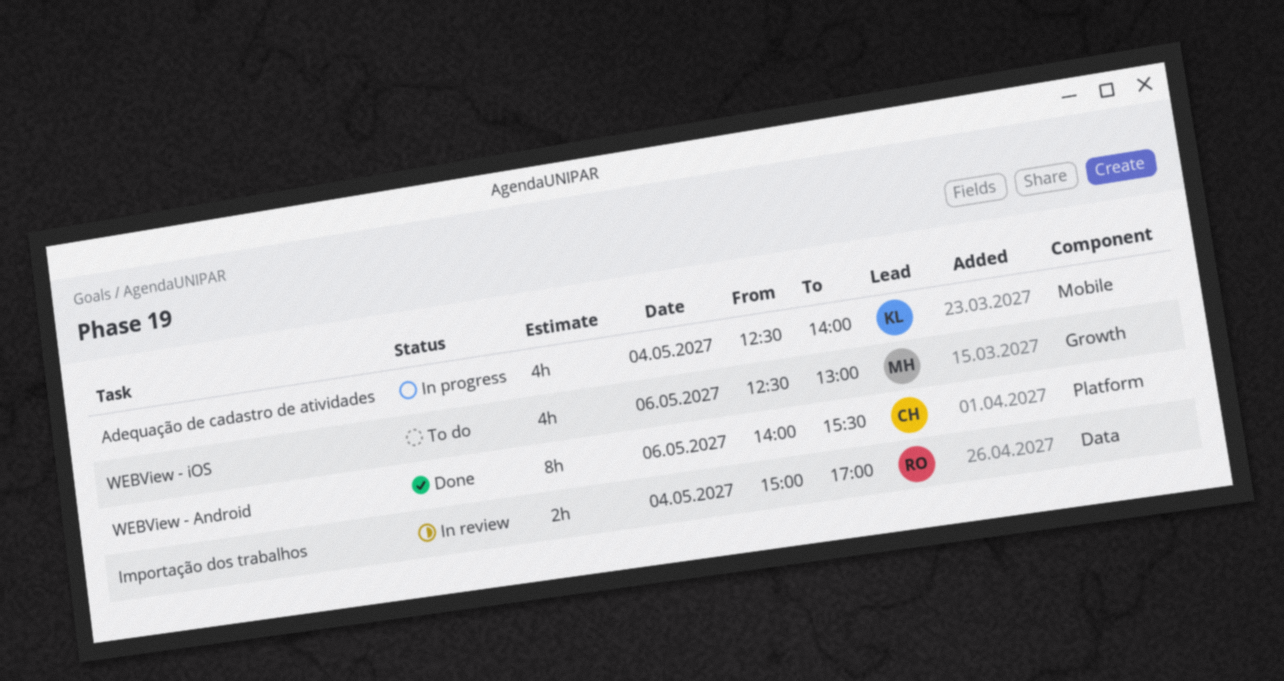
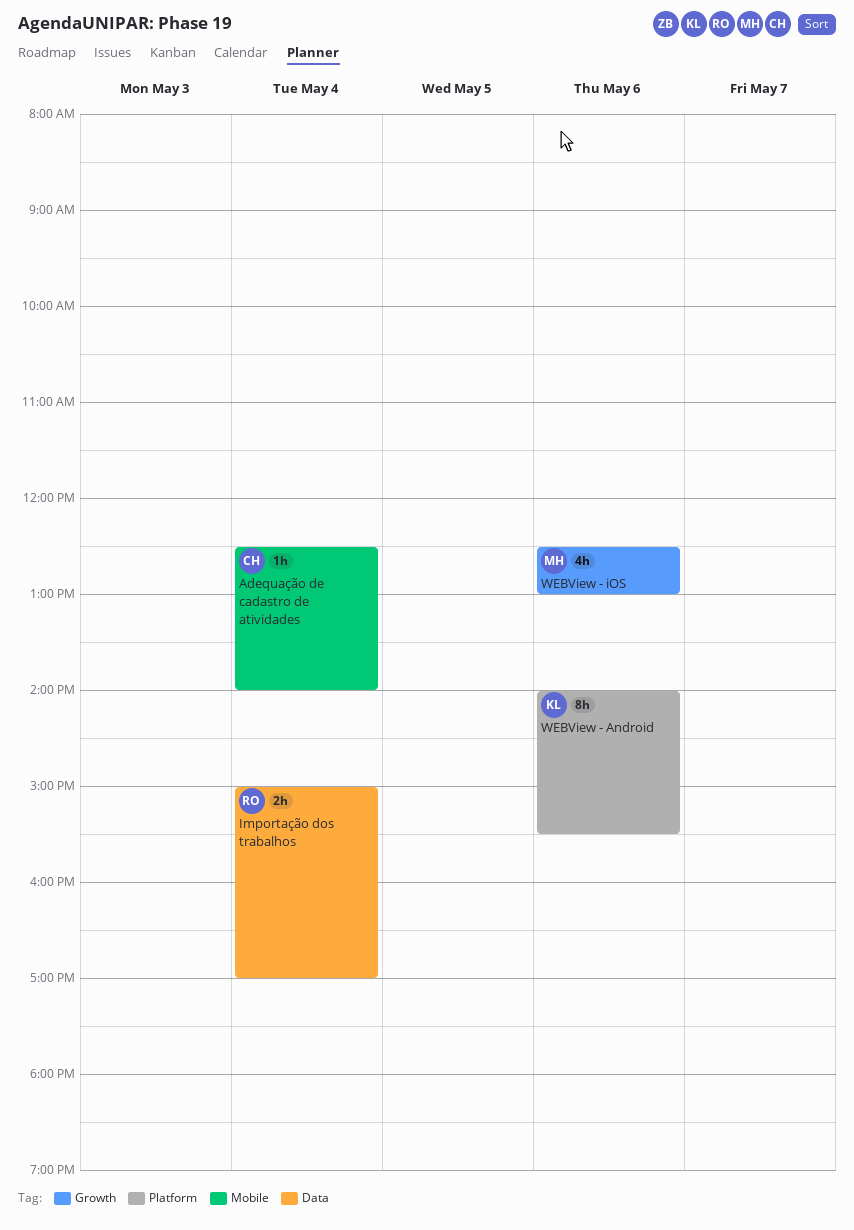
Adequação de cadastro de atividades, owner: KL -> CH
Adequação de cadastro de atividades, estimate: 4h -> 1h
WEBView - Android, owner: CH -> KL

